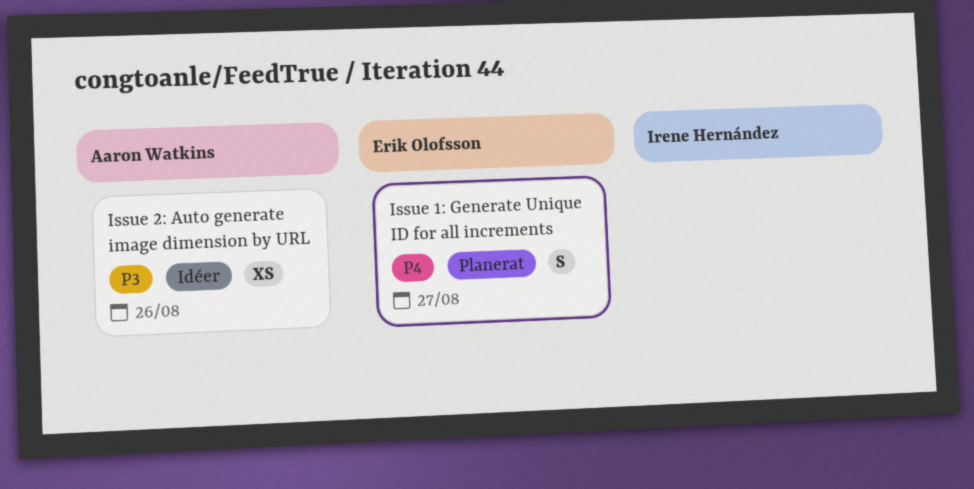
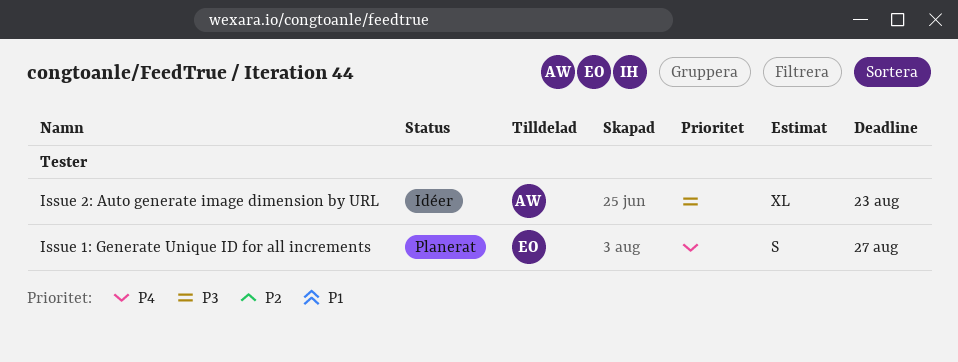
Issue 2: Auto generate image dimension by URL, estimate: XS -> XL
Issue 2: Auto generate image dimension by URL, due: Aug 26 -> Aug 23

